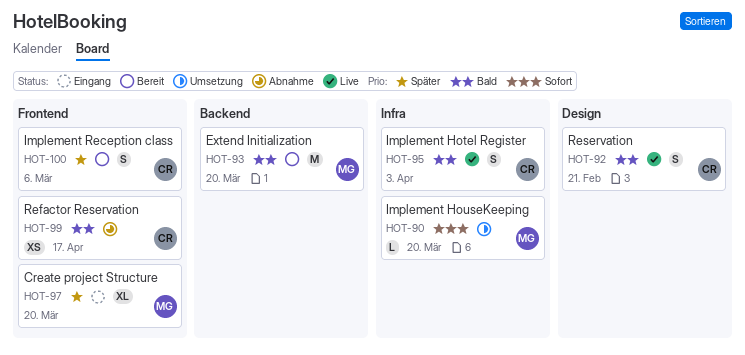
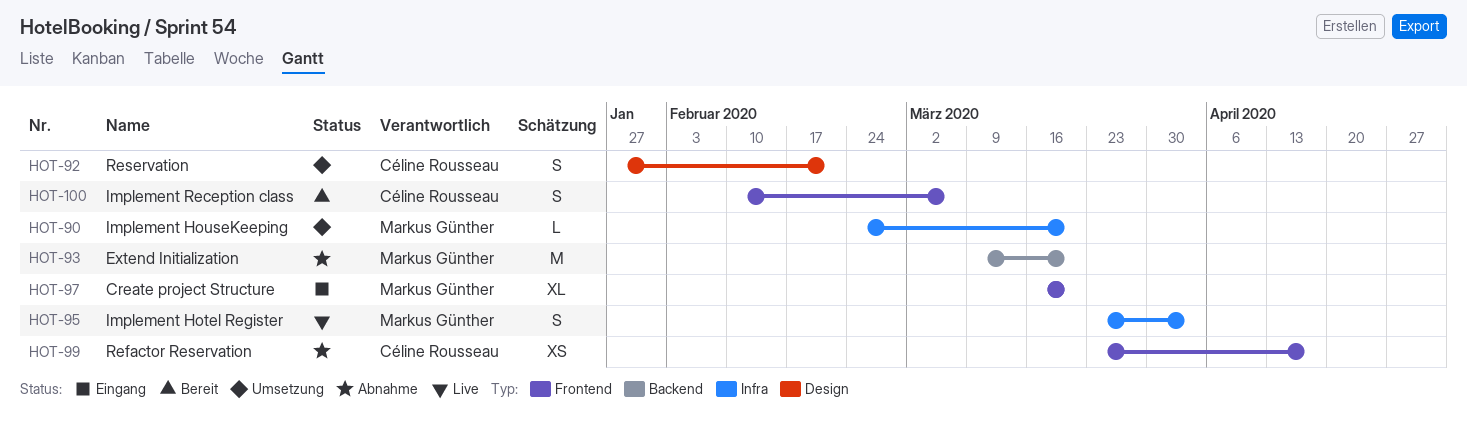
HOT-92, status: Live -> Umsetzung
HOT-93, status: Bereit -> Abnahme
HOT-95, owner: Céline Rousseau -> Markus Günther

